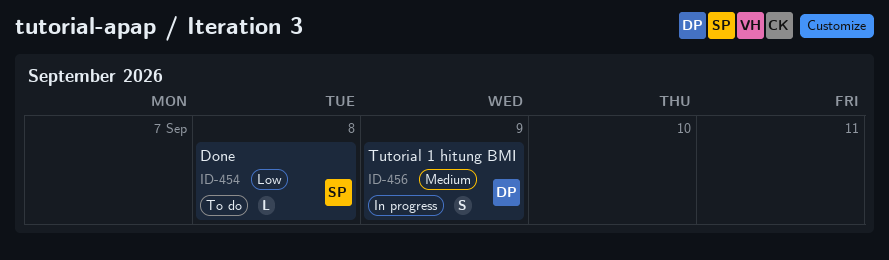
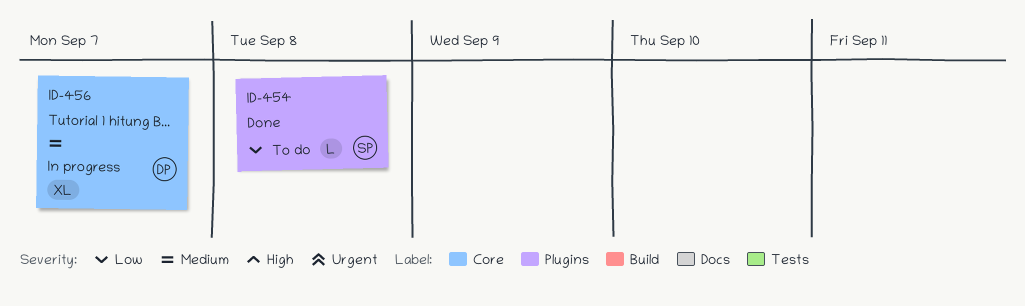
ID-456, estimate: S -> XL
ID-456, due: Sep 9 -> Sep 7

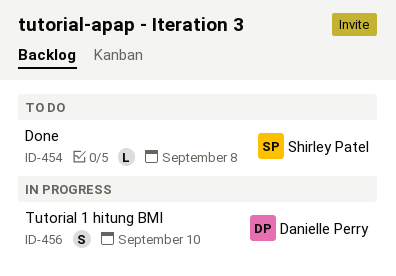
ID-456, estimate: XL -> S
ID-456, due: Sep 7 -> Sep 10

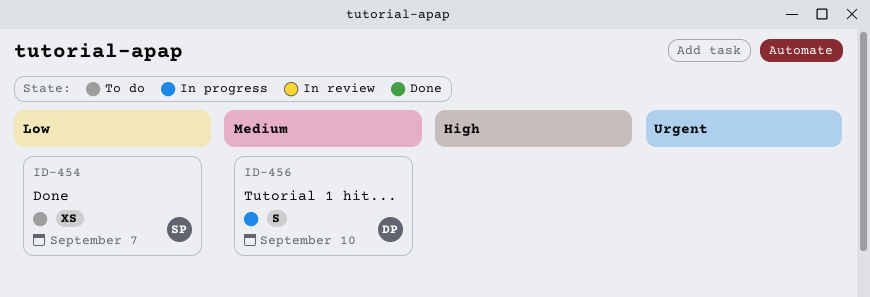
ID-454, estimate: L -> XS
ID-454, due: Sep 8 -> Sep 7

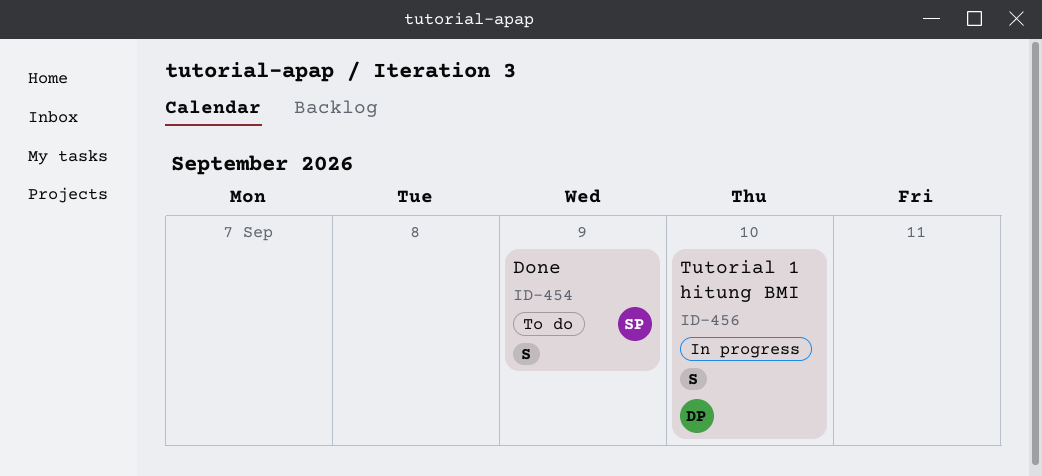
ID-454, estimate: XS -> S
ID-454, due: Sep 7 -> Sep 9

